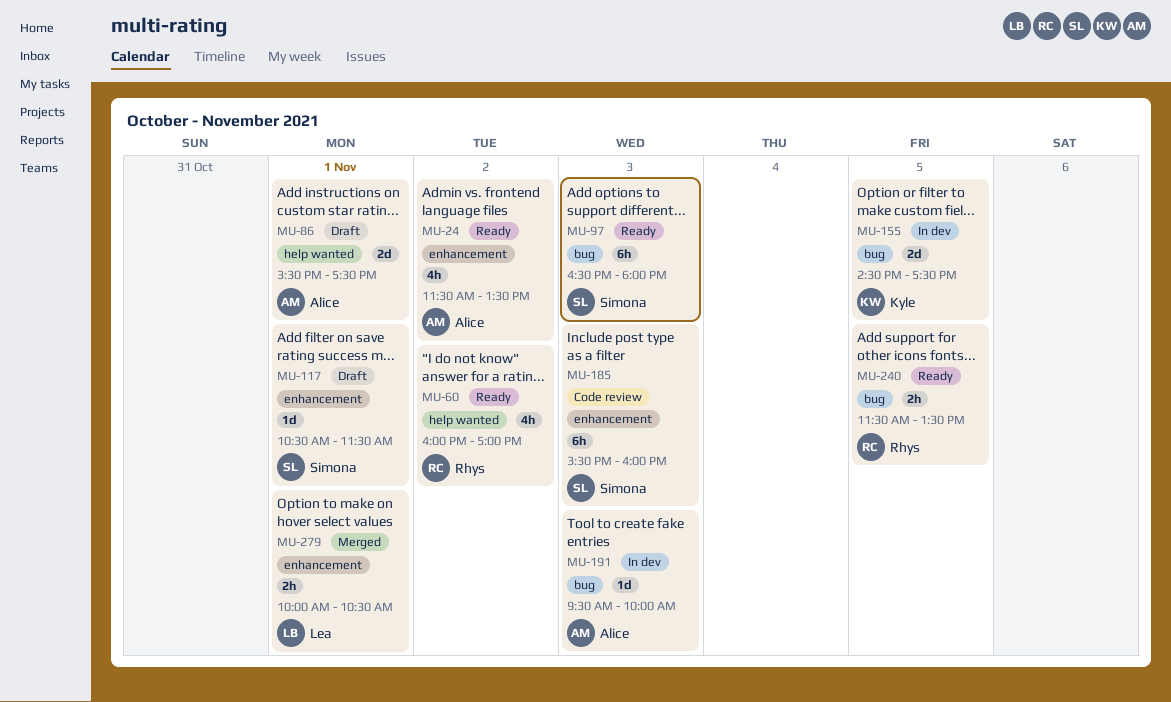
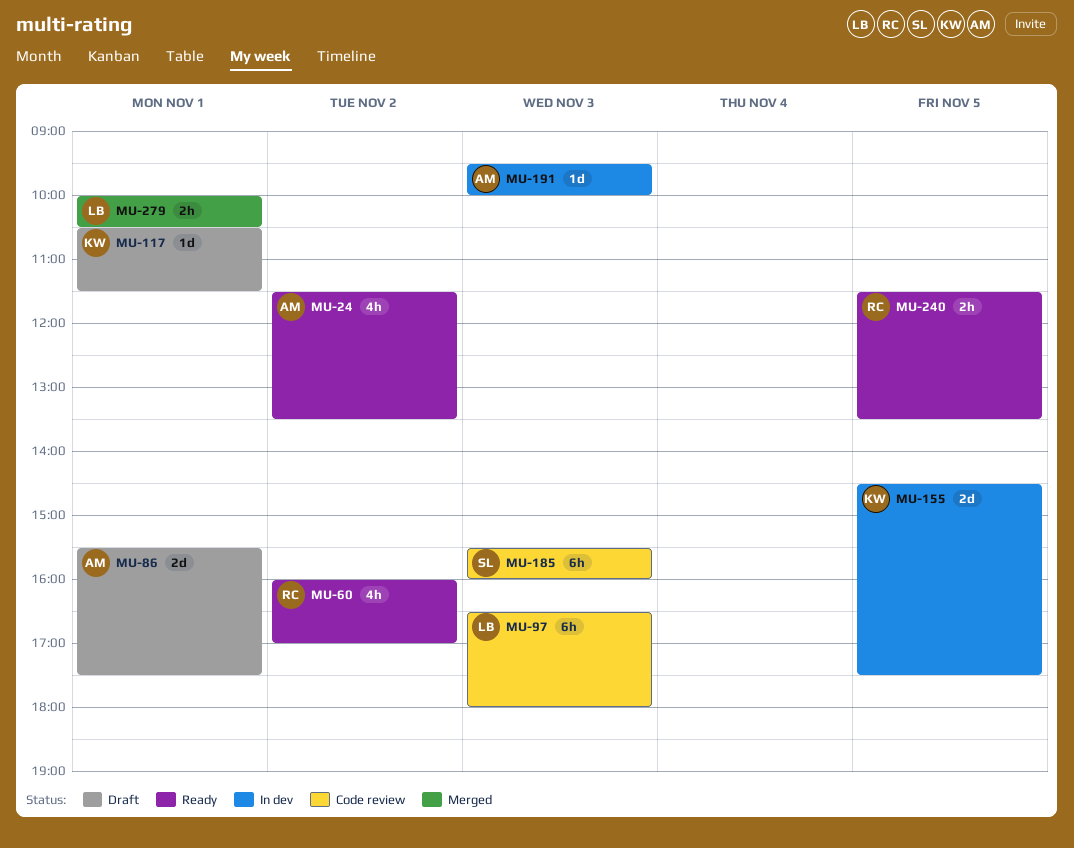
MU-97, status: Ready -> Code review
MU-97, owner: Simona -> Lea
MU-117, owner: Simona -> Kyle

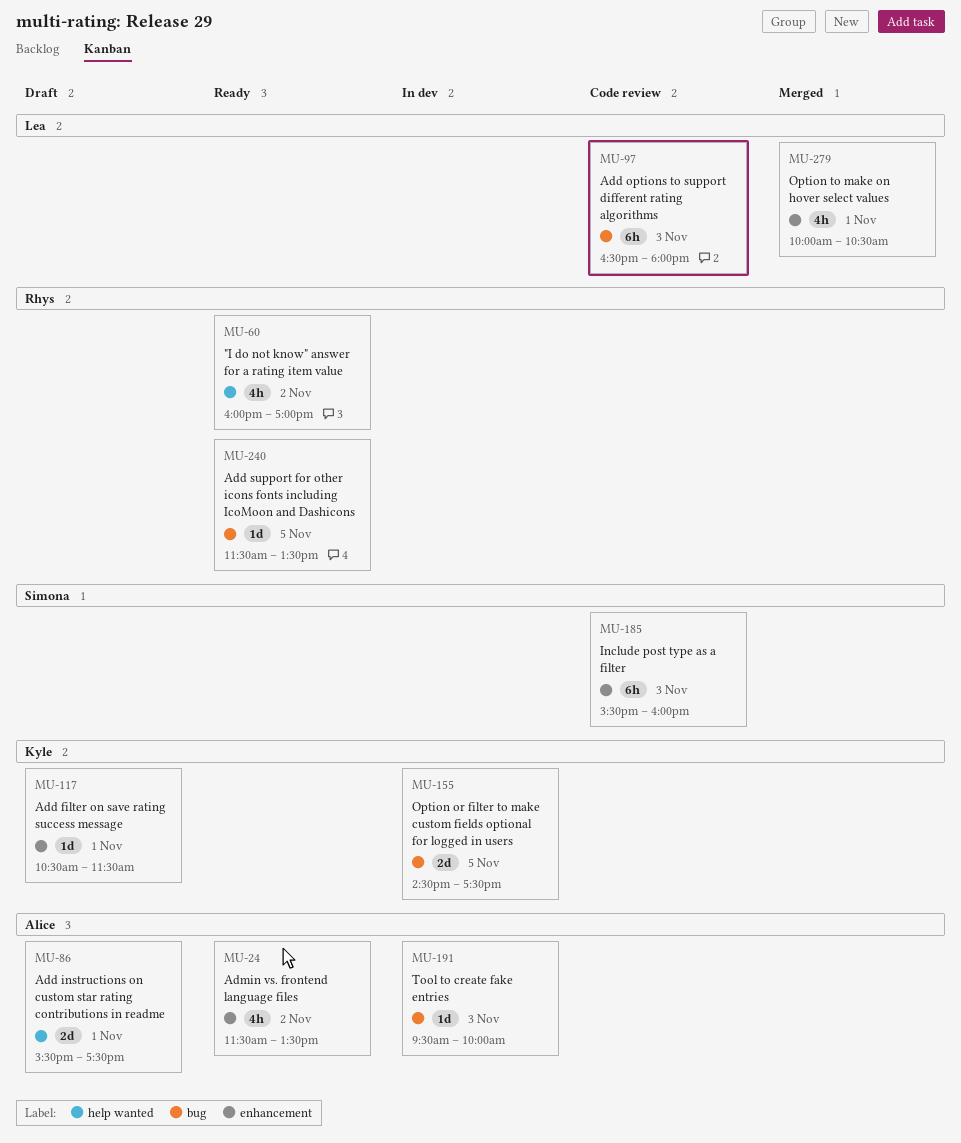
MU-240, estimate: 2h -> 1d
MU-279, estimate: 2h -> 4h

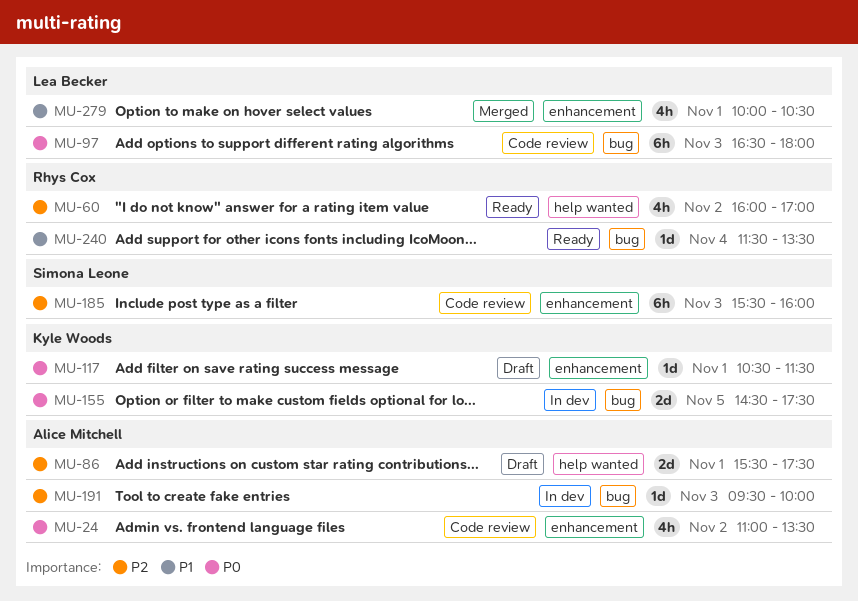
MU-24, status: Ready -> Code review
MU-24, begins: 11:30 -> 11:00
MU-240, day: Nov 5 -> Nov 4

